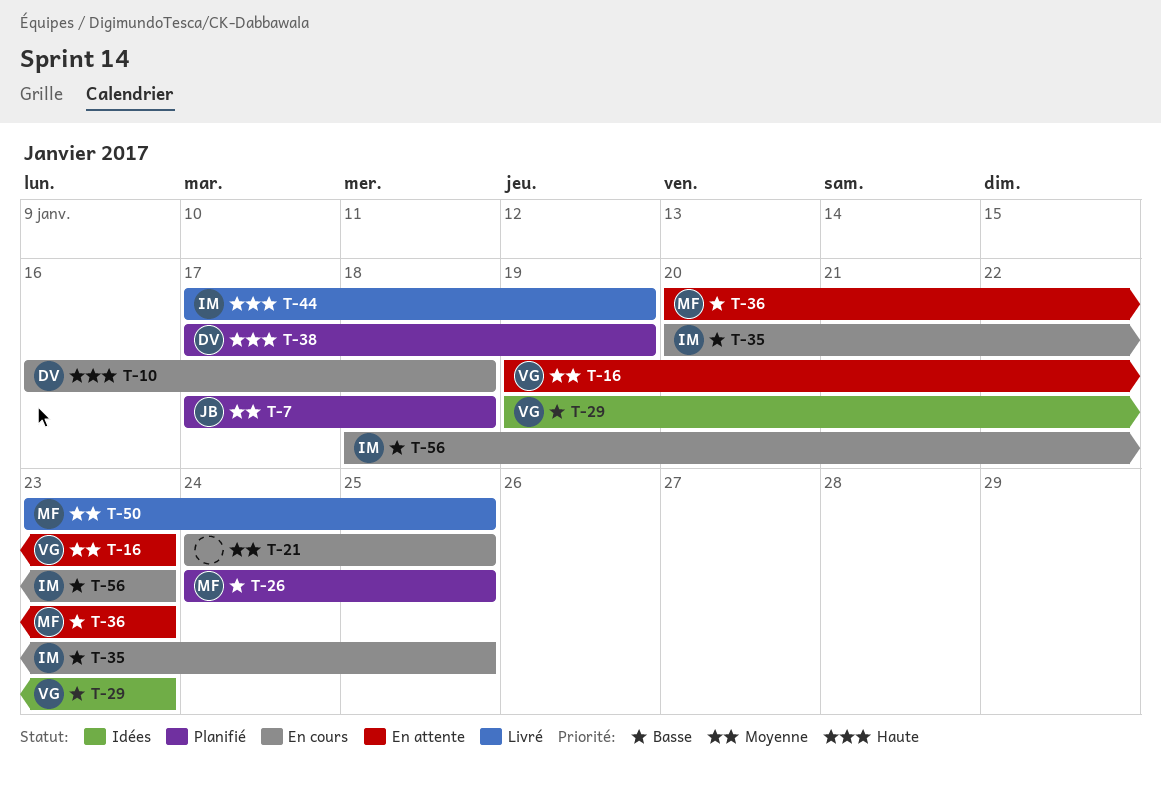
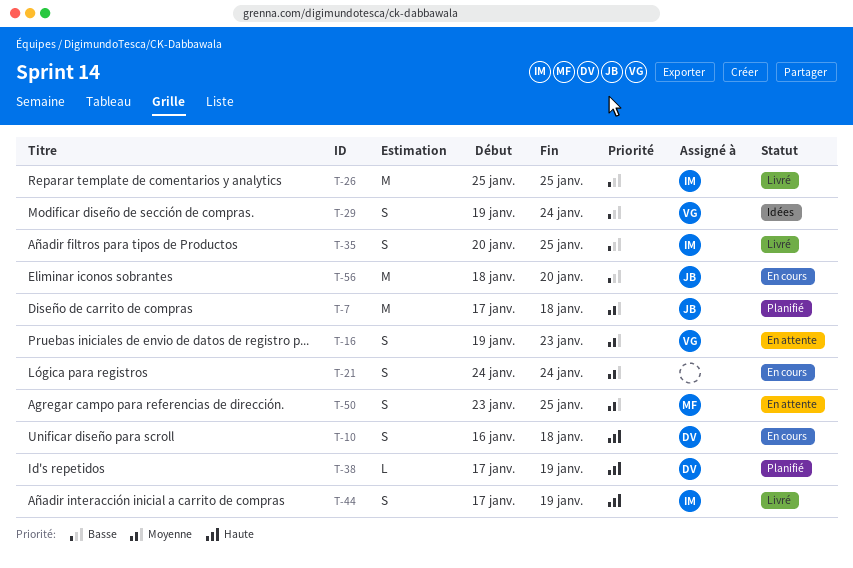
T-21, due: Jan 25 -> Jan 24
T-26, status: Planifié -> Livré
T-26, owner: MF -> IM
T-26, start: Jan 24 -> Jan 25
T-29, due: Jan 23 -> Jan 24
T-35, status: En cours -> Livré
T-36: present -> none
T-50, status: Livré -> En attente
T-56, owner: IM -> JB
T-56, due: Jan 23 -> Jan 20

